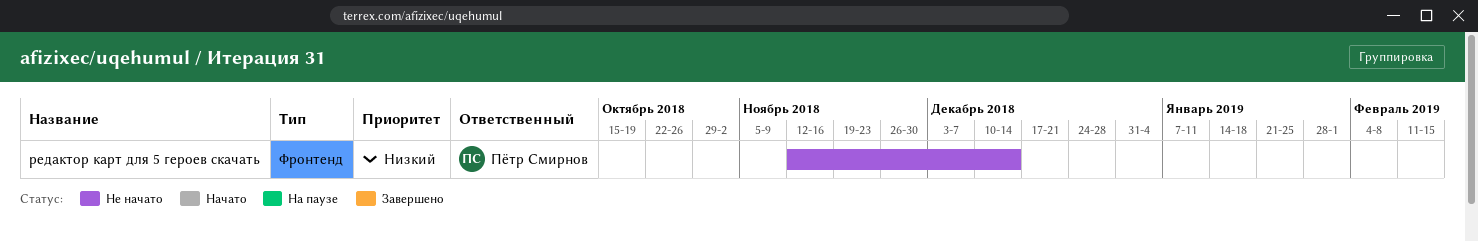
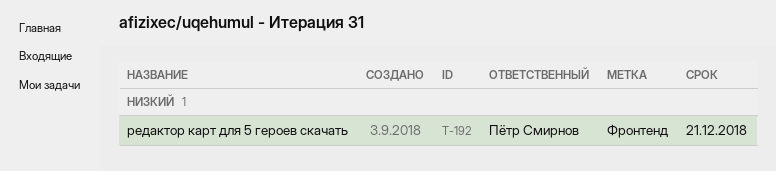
редактор карт для 5 героев скачать, due: Dec 14 -> Dec 21

